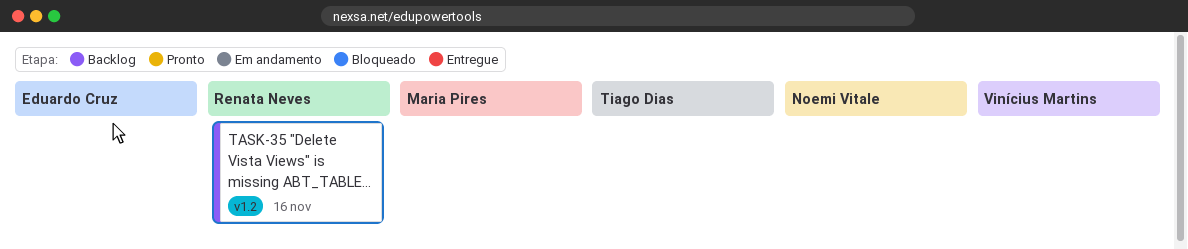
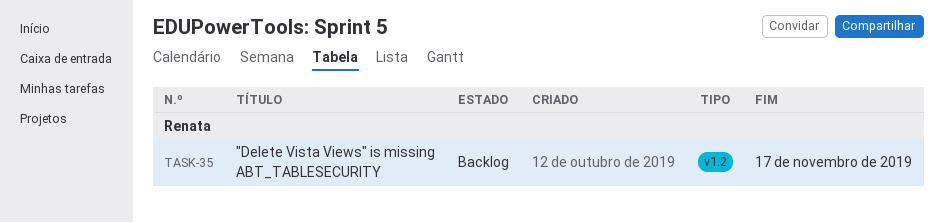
TASK-35, due: Nov 16 -> Nov 17

